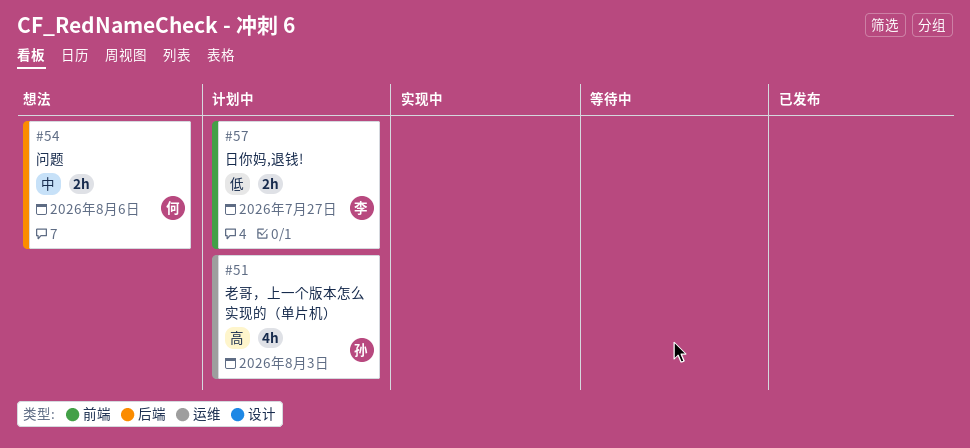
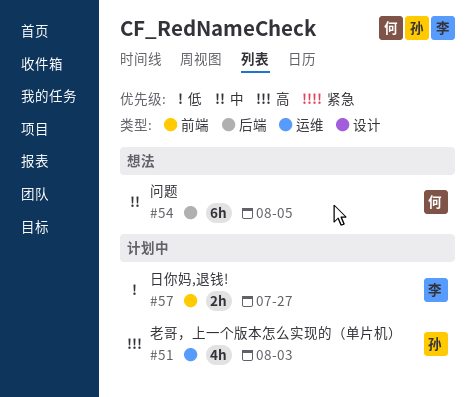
#54, estimate: 2h -> 6h
#54, due: Aug 6 -> Aug 5

